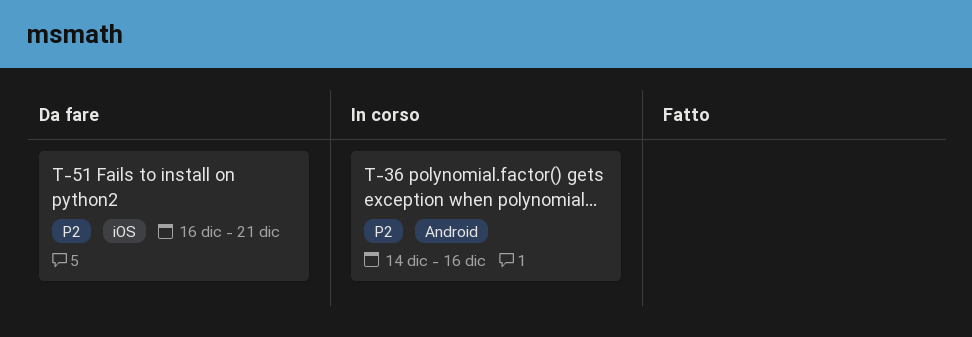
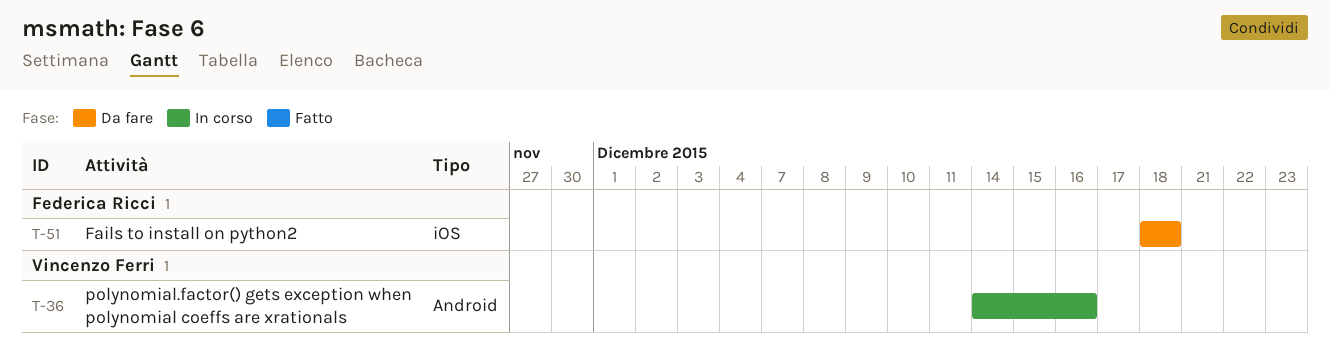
T-51, start: Dec 16 -> Dec 18
T-51, due: Dec 21 -> Dec 18

